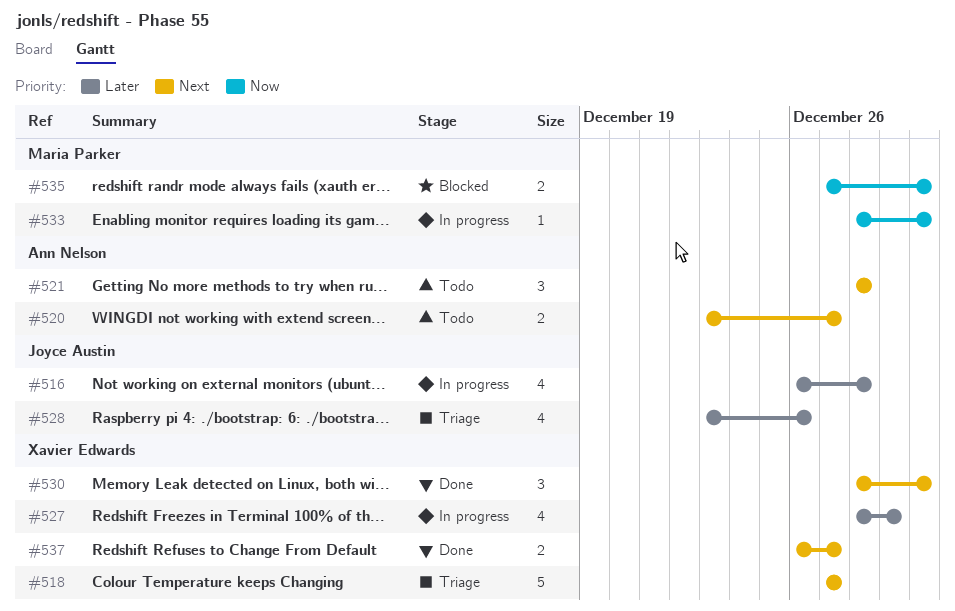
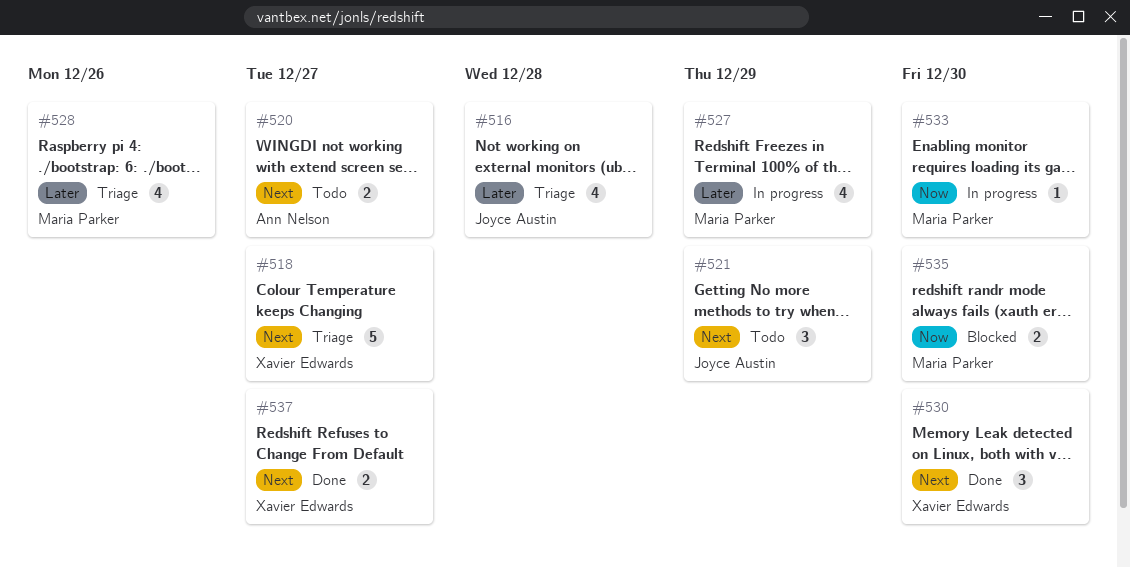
#516, status: In progress -> Triage
#521, owner: Ann Nelson -> Joyce Austin
#521, due: Dec 28 -> Dec 29
#527, owner: Xavier Edwards -> Maria Parker
#528, owner: Joyce Austin -> Maria Parker

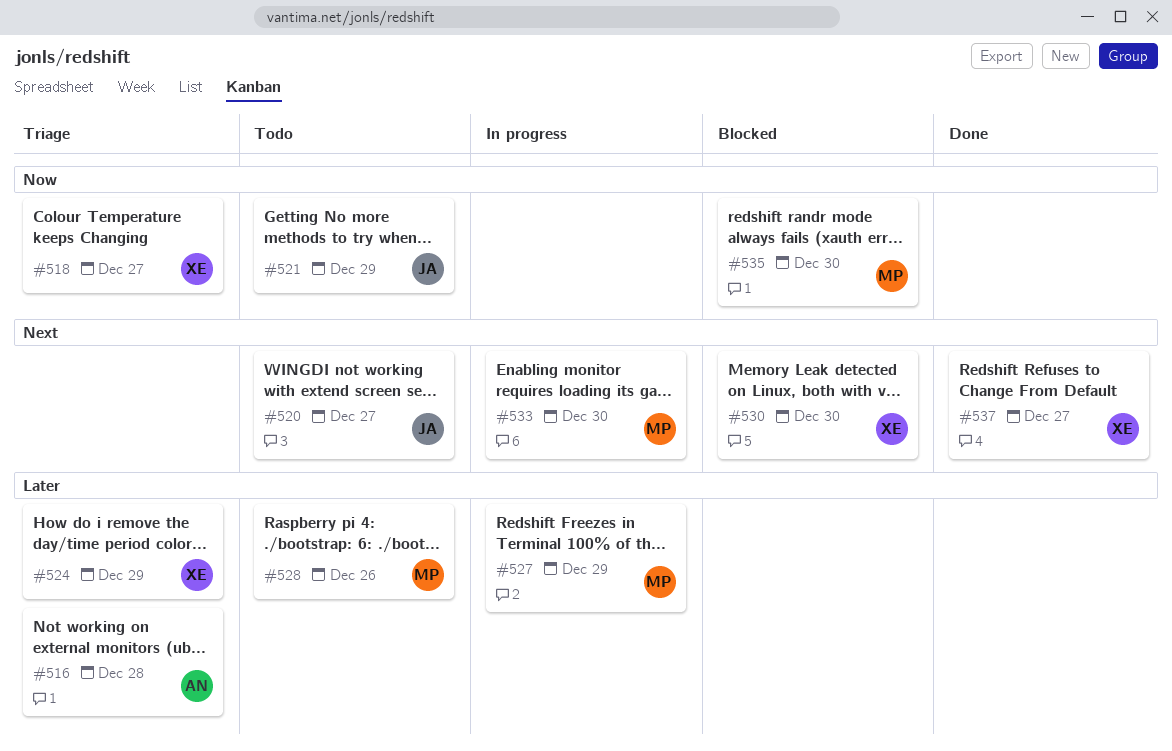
#516, owner: Joyce Austin -> Ann Nelson
#518, priority: Next -> Now
#520, owner: Ann Nelson -> Joyce Austin
#521, priority: Next -> Now
#524: none -> present
#528, status: Triage -> Todo
#530, status: Done -> Blocked
#533, priority: Now -> Next

